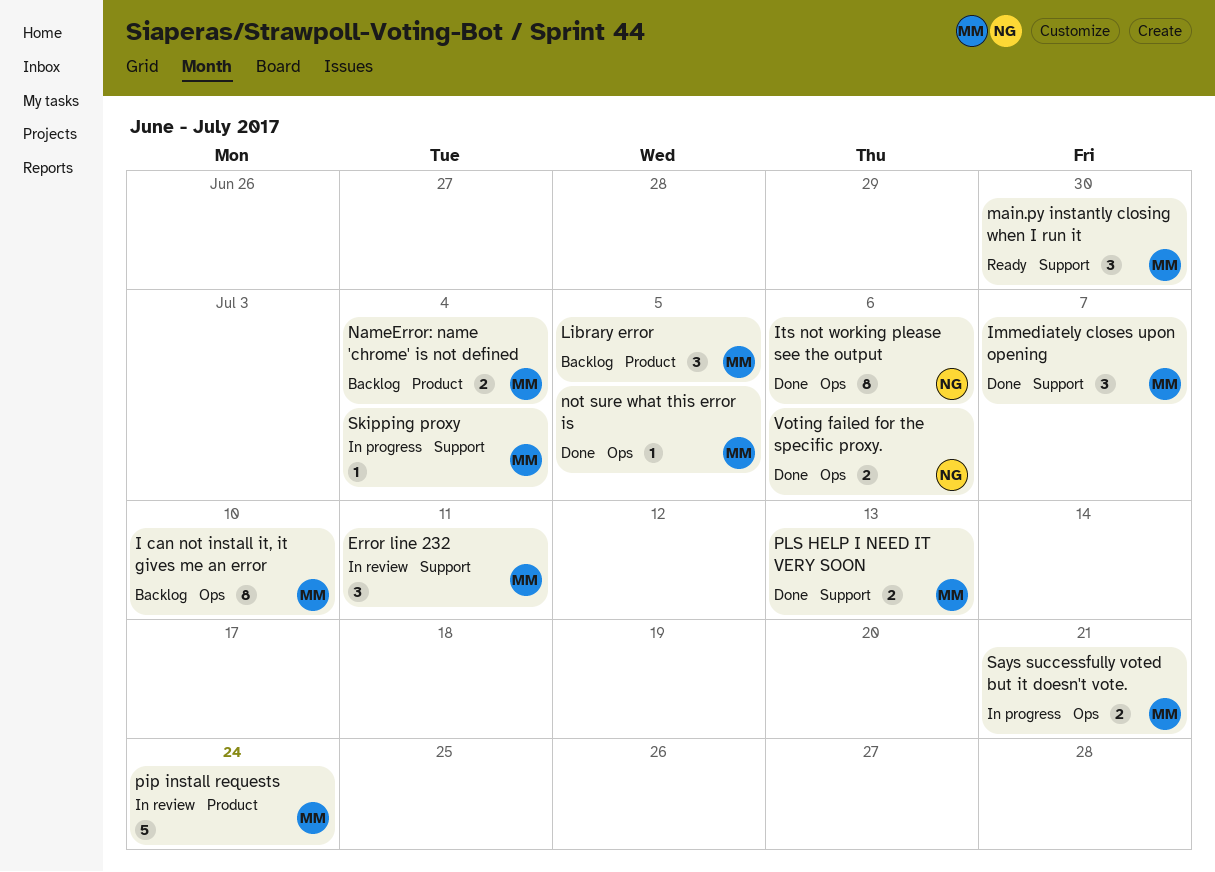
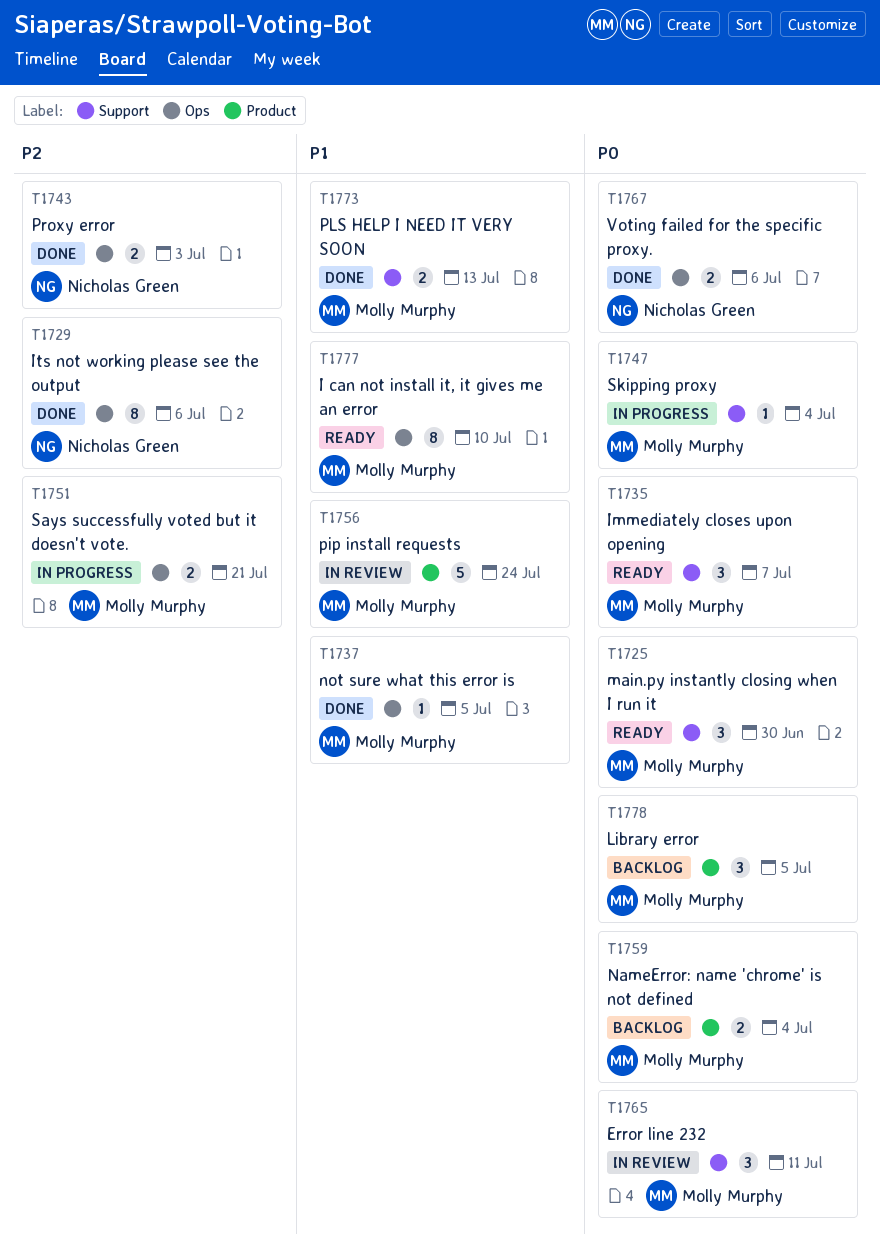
I can not install it, it gives me an error, status: Backlog -> Ready
Immediately closes upon opening, status: Done -> Ready
Proxy error: none -> present

